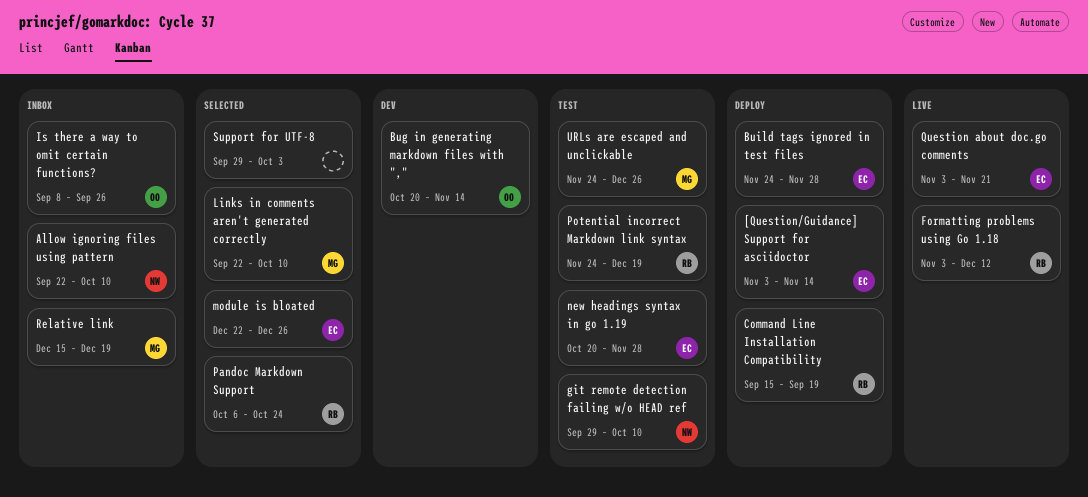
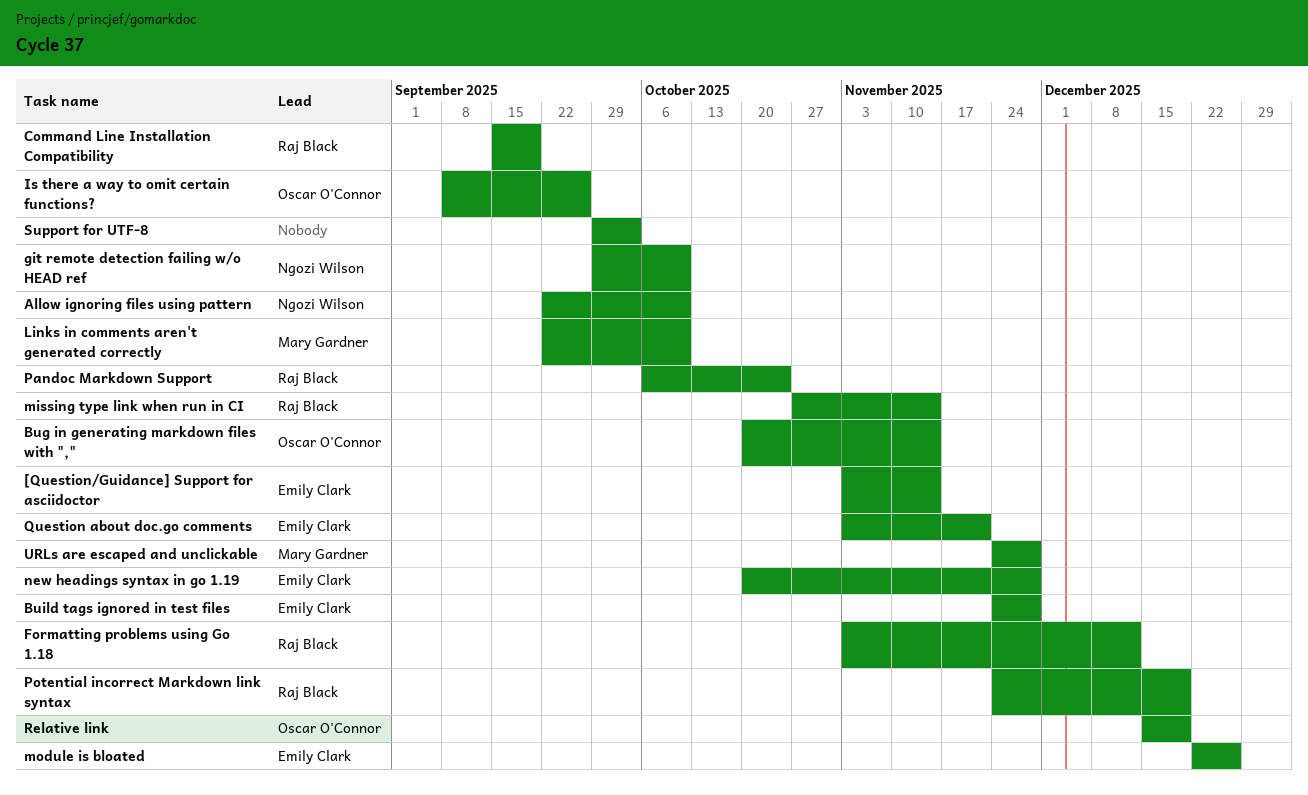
missing type link when run in CI: none -> present
Relative link, owner: Mary Gardner -> Oscar O'Connor
URLs are escaped and unclickable, due: Dec 26 -> Nov 28

